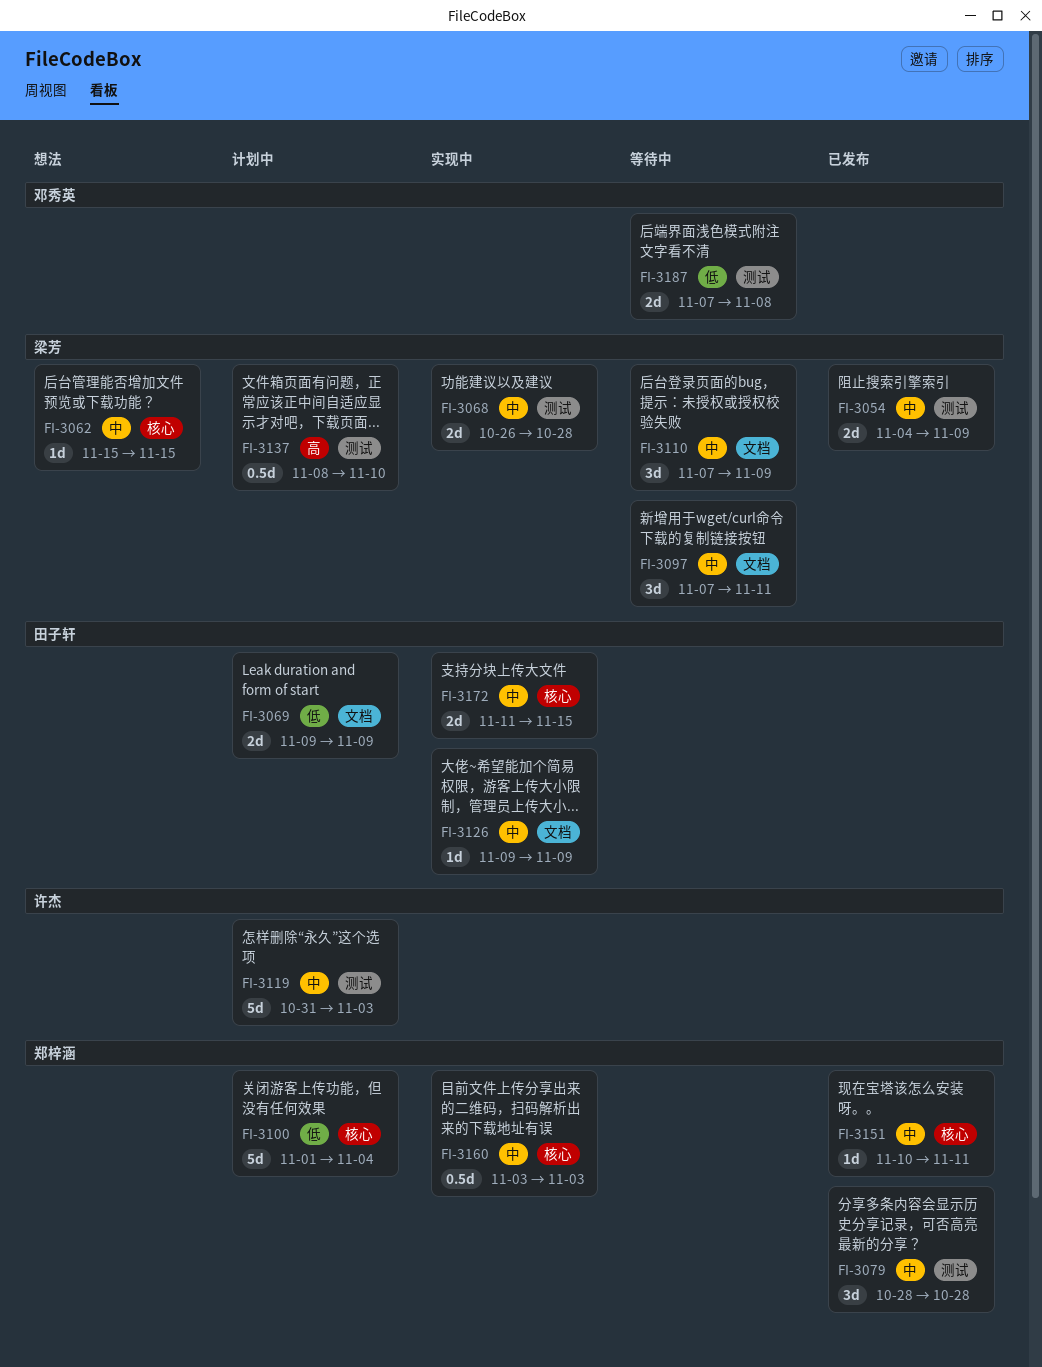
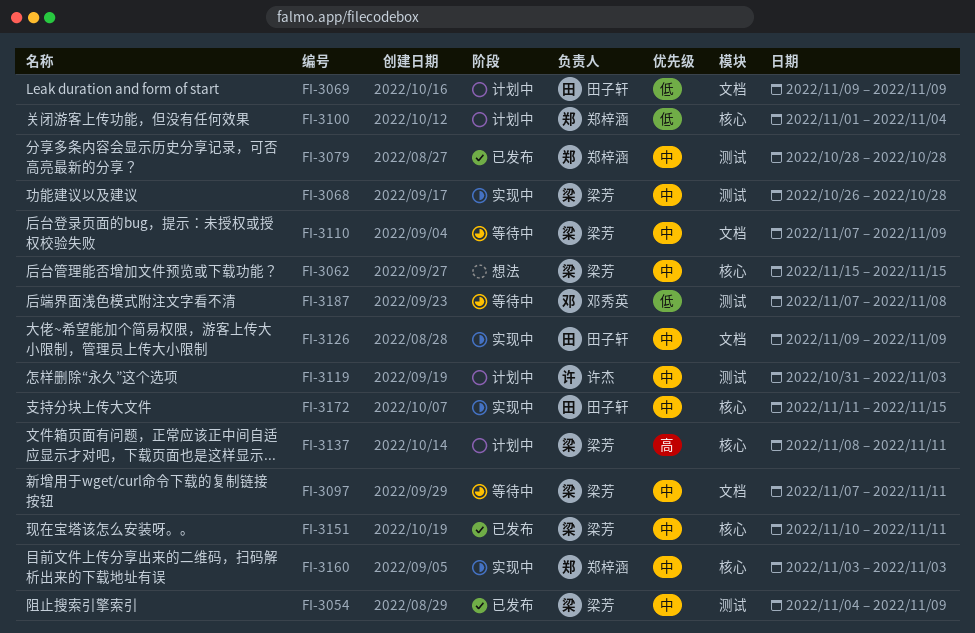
FI-3137, label: 测试 -> 核心
FI-3137, due: Nov 10 -> Nov 11
FI-3151, owner: 郑梓涵 -> 梁芳

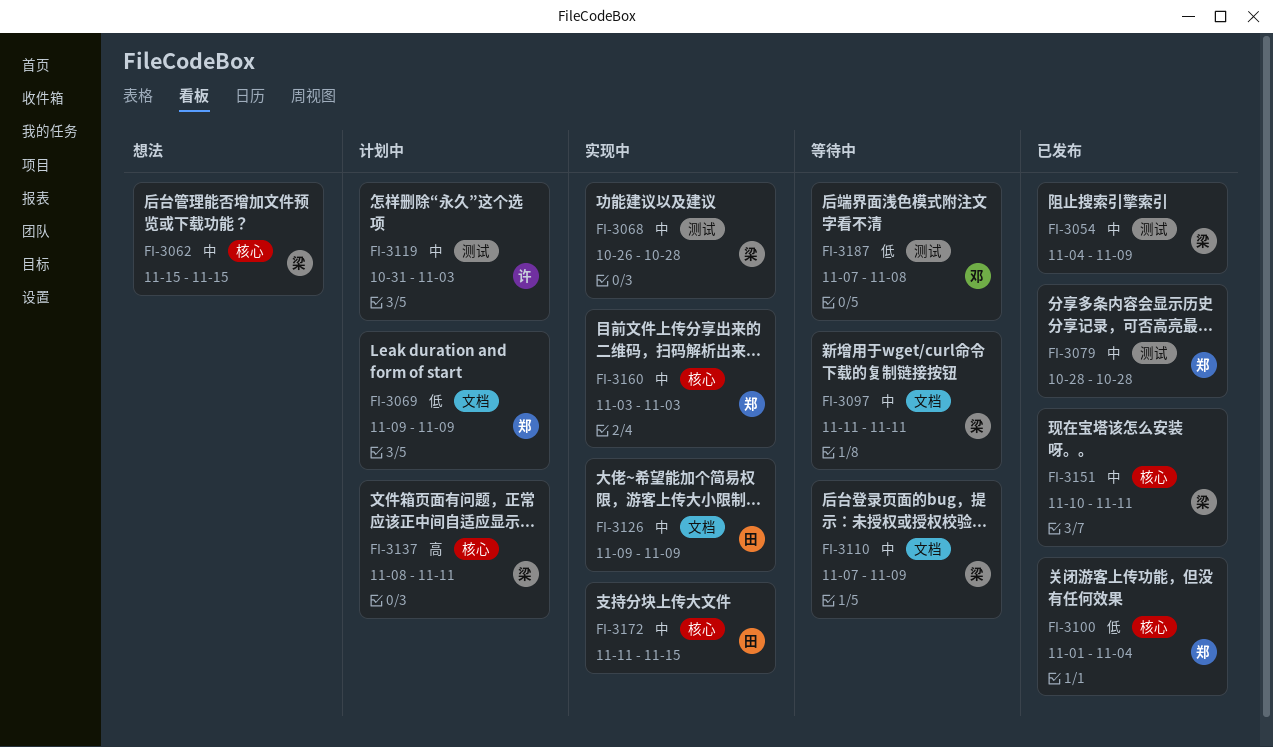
FI-3069, owner: 田子轩 -> 郑梓涵
FI-3097, start: Nov 7 -> Nov 11
FI-3100, status: 计划中 -> 已发布

